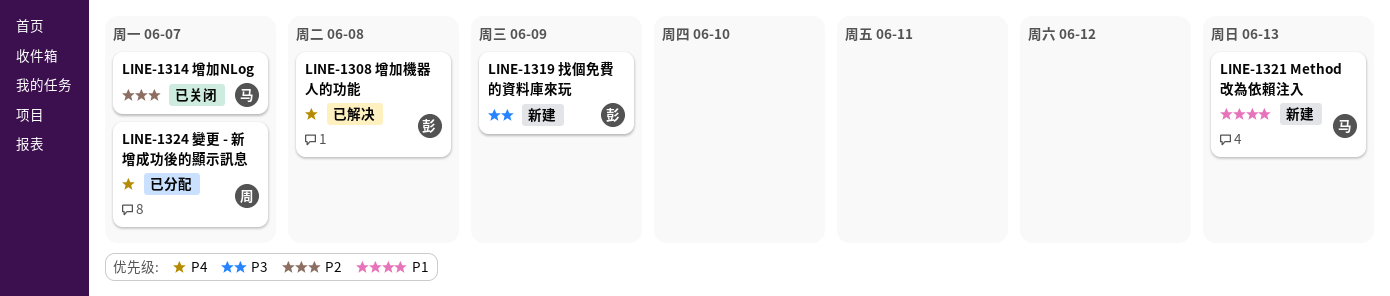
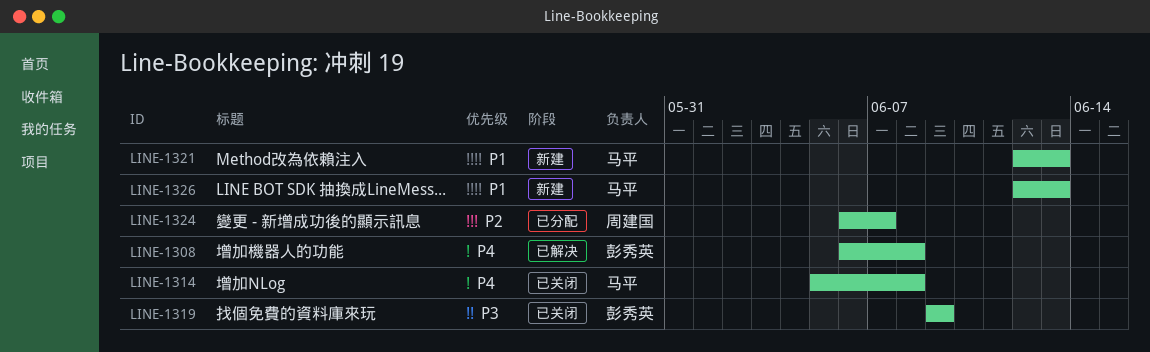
LINE-1314, priority: P2 -> P4
LINE-1314, due: Jun 7 -> Jun 8
LINE-1319, status: 新建 -> 已关闭
LINE-1324, priority: P4 -> P2
LINE-1326: none -> present

